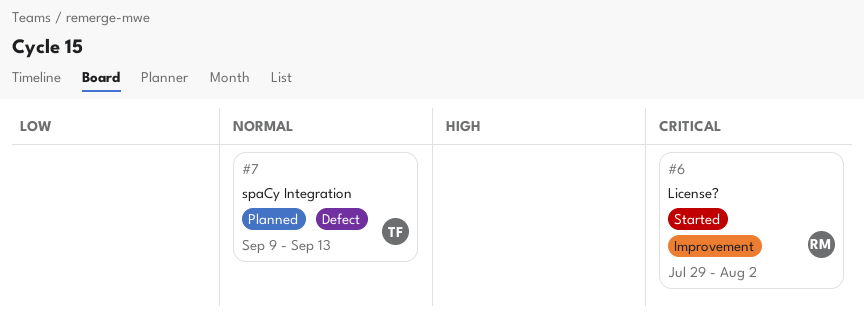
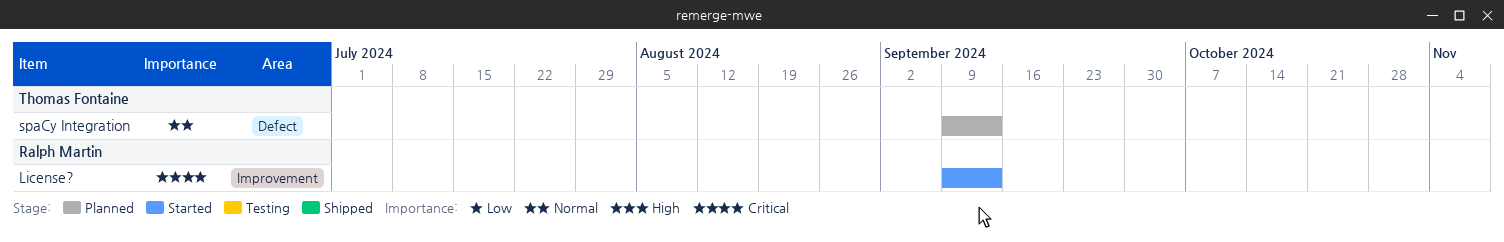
License?, start: Jul 29 -> Sep 9
License?, due: Aug 2 -> Sep 13

